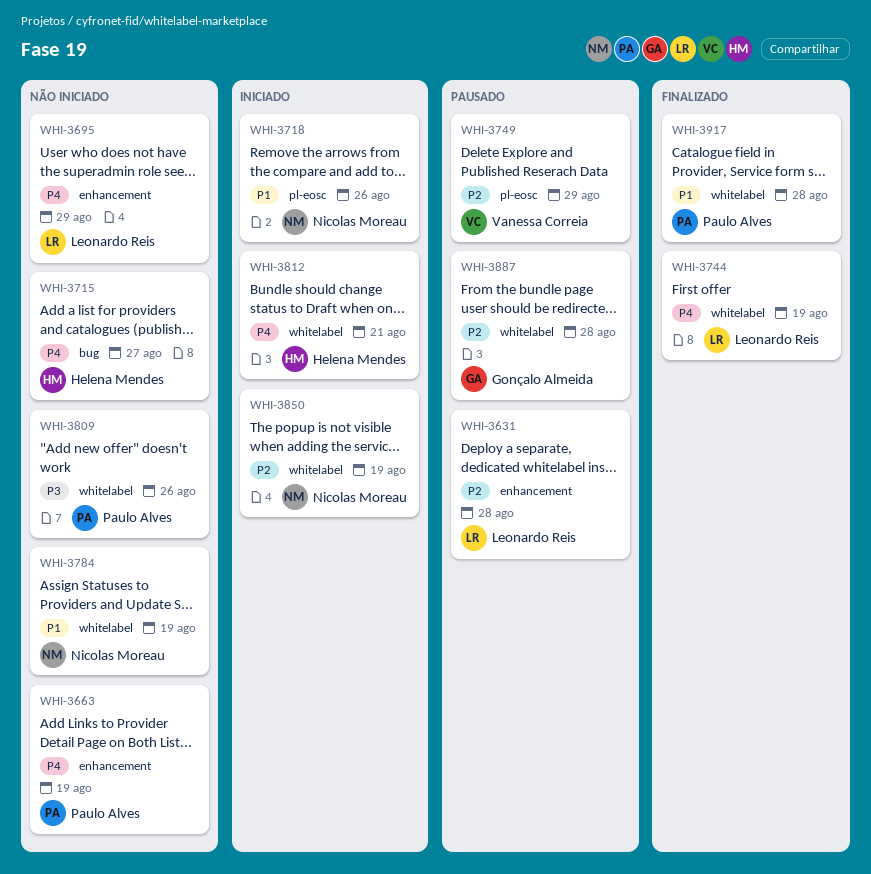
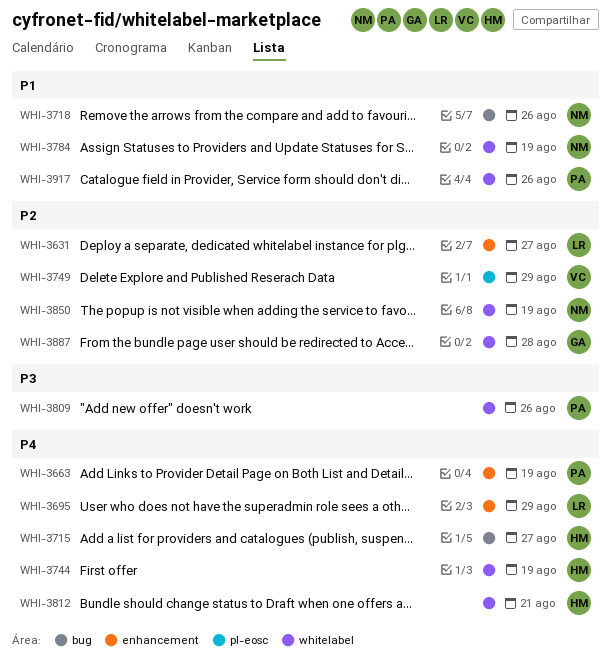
WHI-3631, due: Aug 28 -> Aug 27
WHI-3718, label: pl-eosc -> bug
WHI-3744, owner: Leonardo Reis -> Helena Mendes
WHI-3917, due: Aug 28 -> Aug 26

